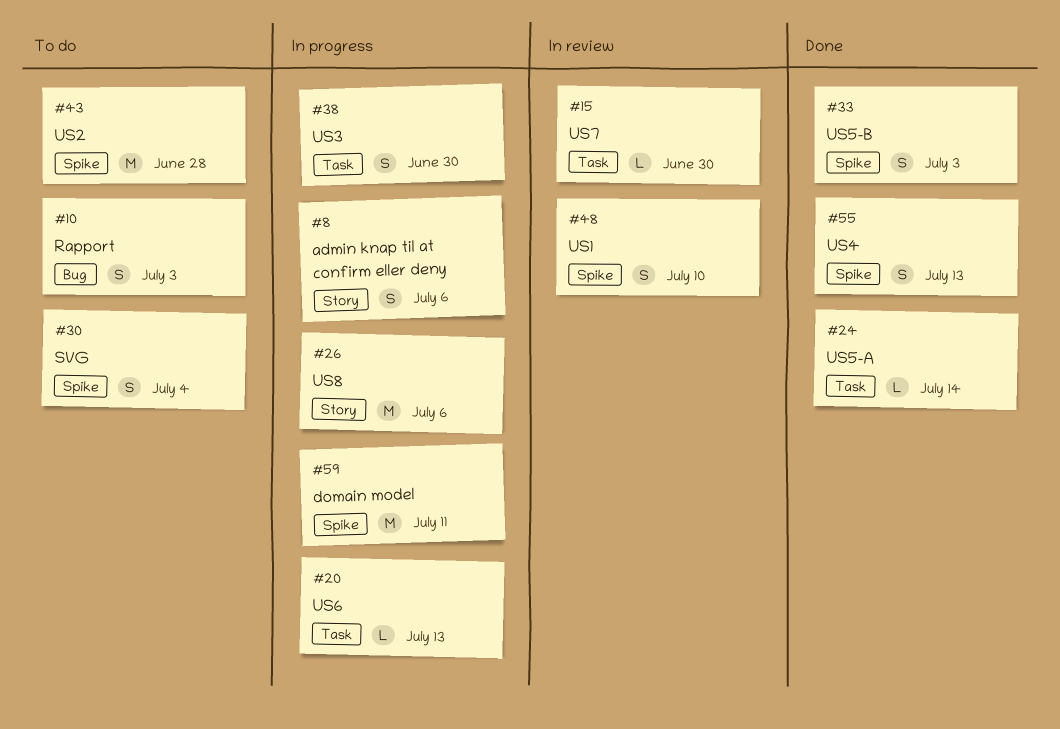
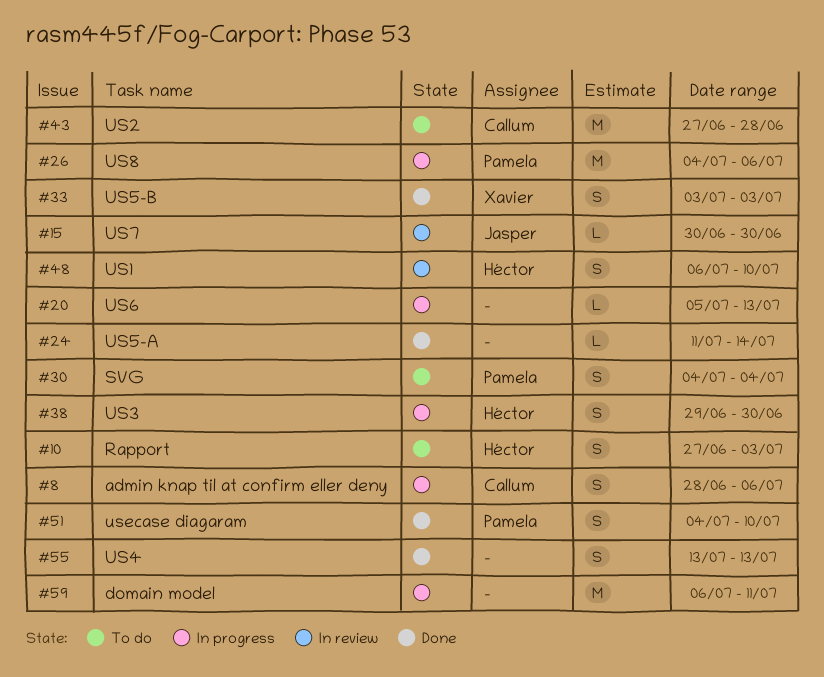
#51: none -> present

